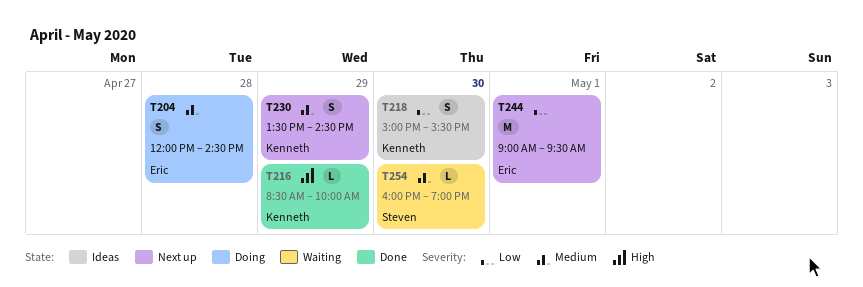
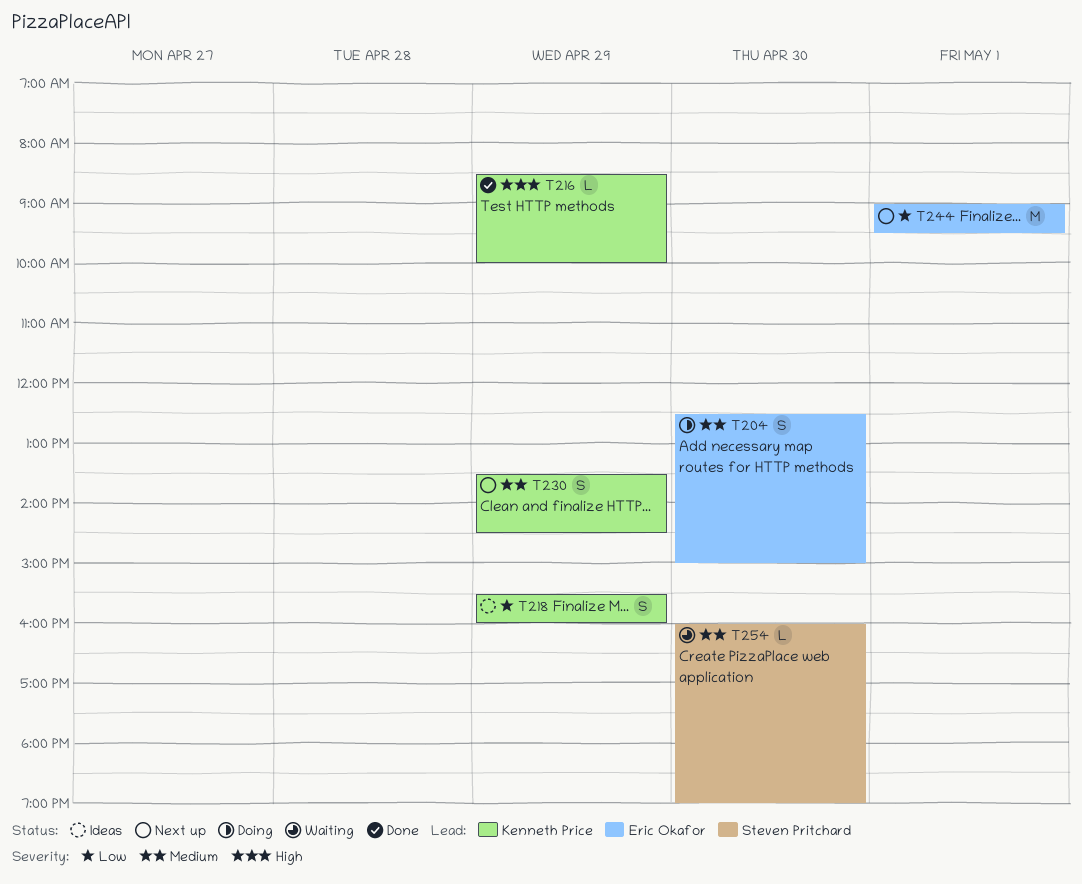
T204, day: Apr 28 -> Apr 30
T204, begins: 12:00 -> 12:30
T204, ends: 14:30 -> 15:00
T218, day: Apr 30 -> Apr 29
T218, begins: 15:00 -> 15:30
T218, ends: 15:30 -> 16:00

